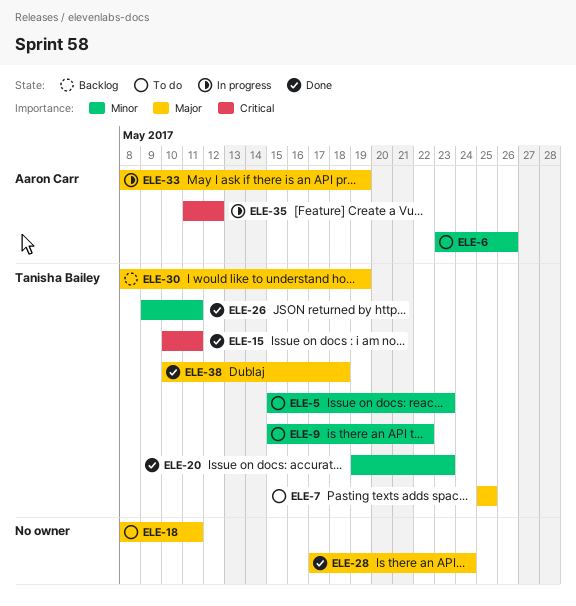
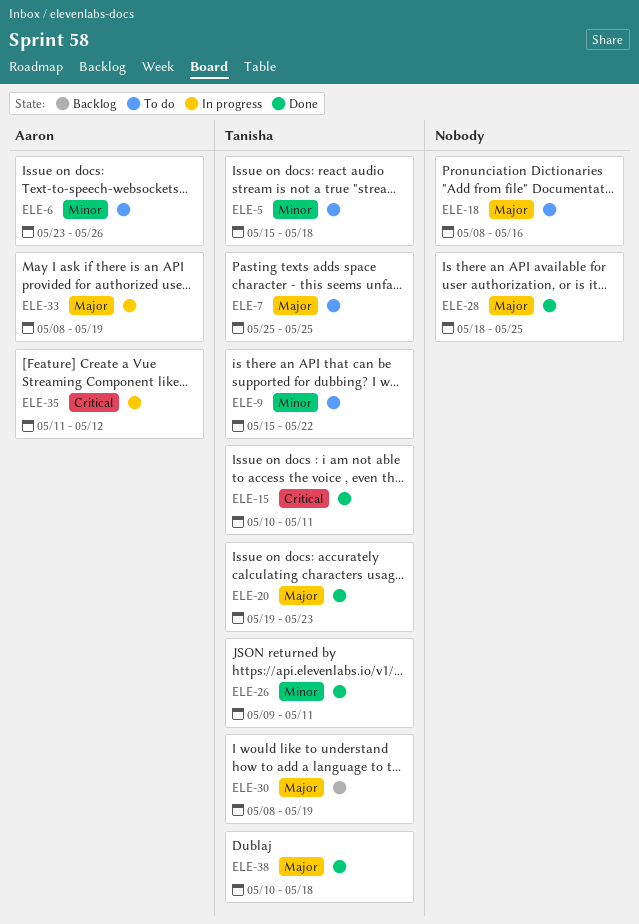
ELE-5, due: May 23 -> May 18
ELE-18, due: May 11 -> May 16
ELE-20, priority: Minor -> Major
ELE-28, start: May 17 -> May 18
ELE-28, due: May 24 -> May 25

